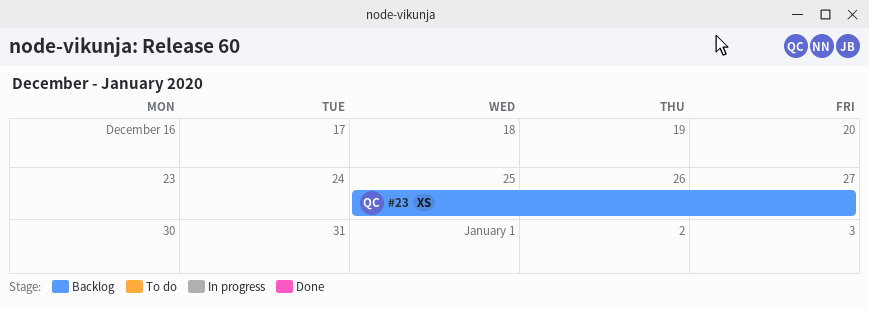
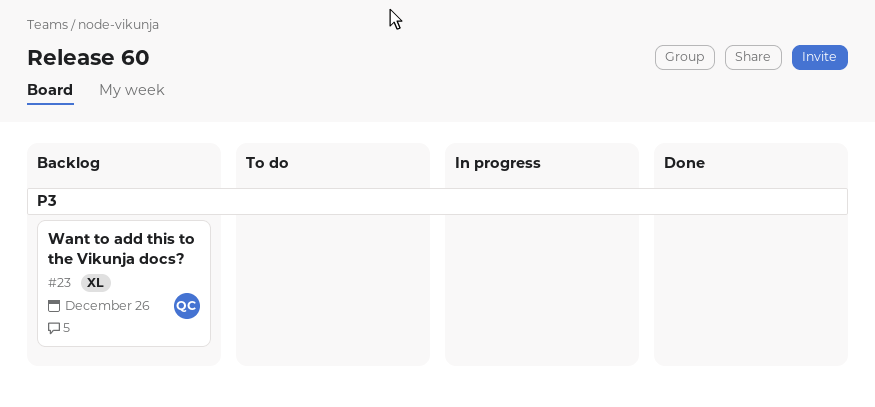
#23, estimate: XS -> XL
#23, due: Dec 27 -> Dec 26

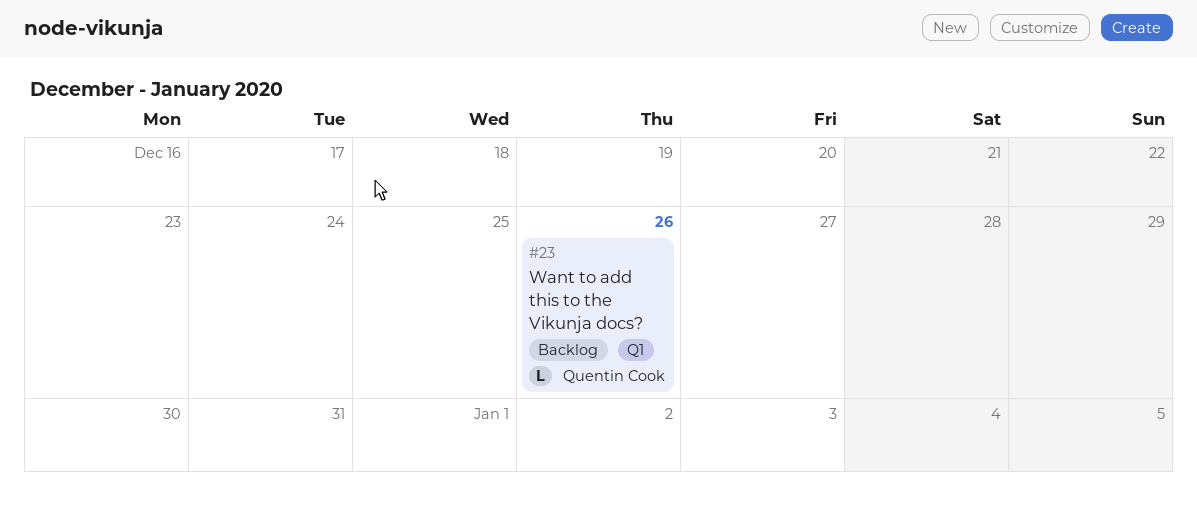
#23, estimate: XL -> L

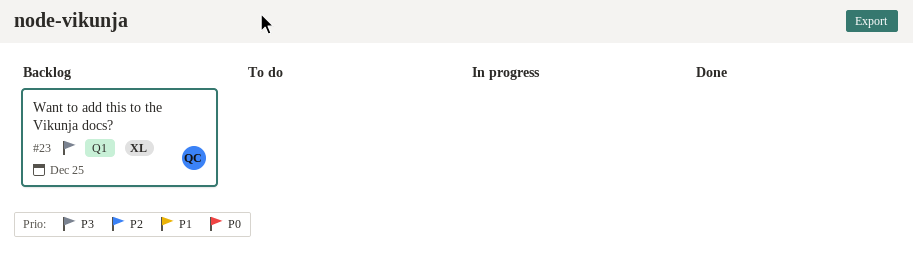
#23, estimate: L -> XL
#23, due: Dec 26 -> Dec 25

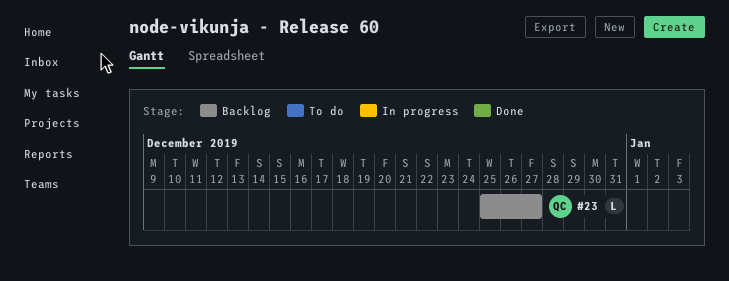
#23, estimate: XL -> L
#23, due: Dec 25 -> Dec 27

